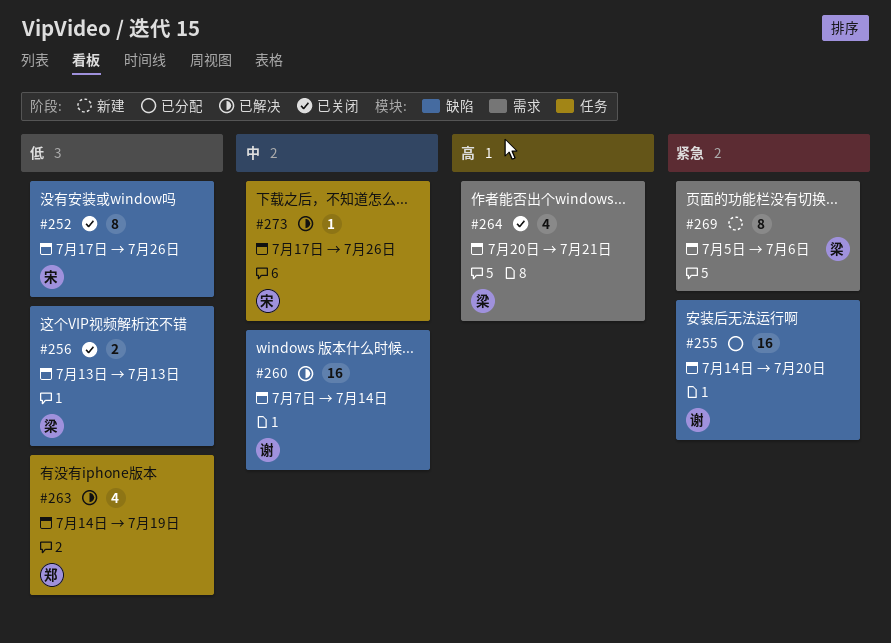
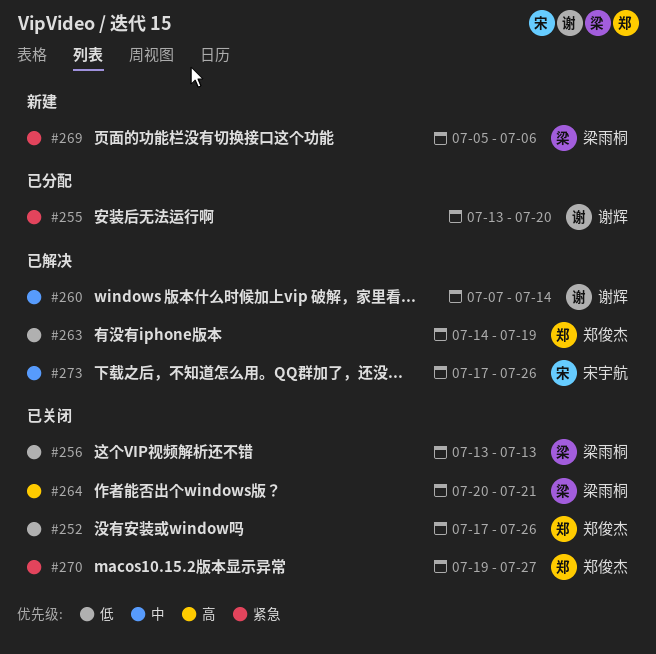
#252, owner: 宋宇航 -> 郑俊杰
#255, start: Jul 14 -> Jul 13
#270: none -> present

